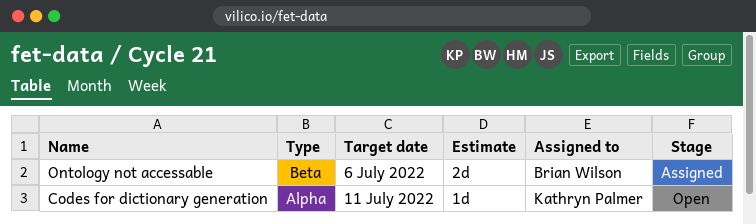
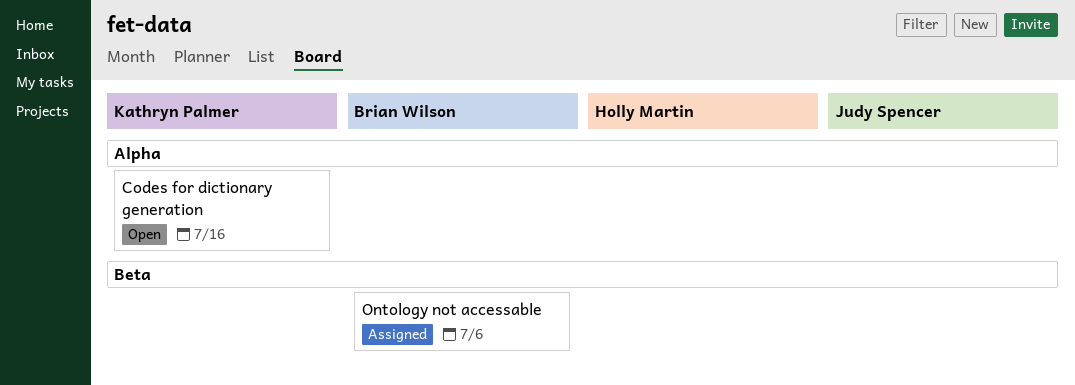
Codes for dictionary generation, due: Jul 11 -> Jul 16

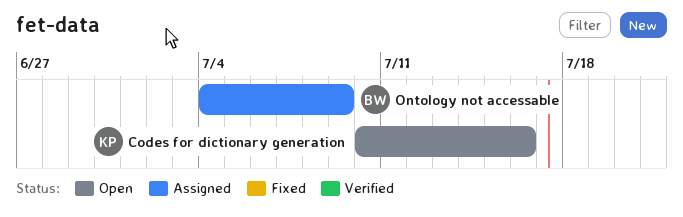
Ontology not accessable, due: Jul 6 -> Jul 9

